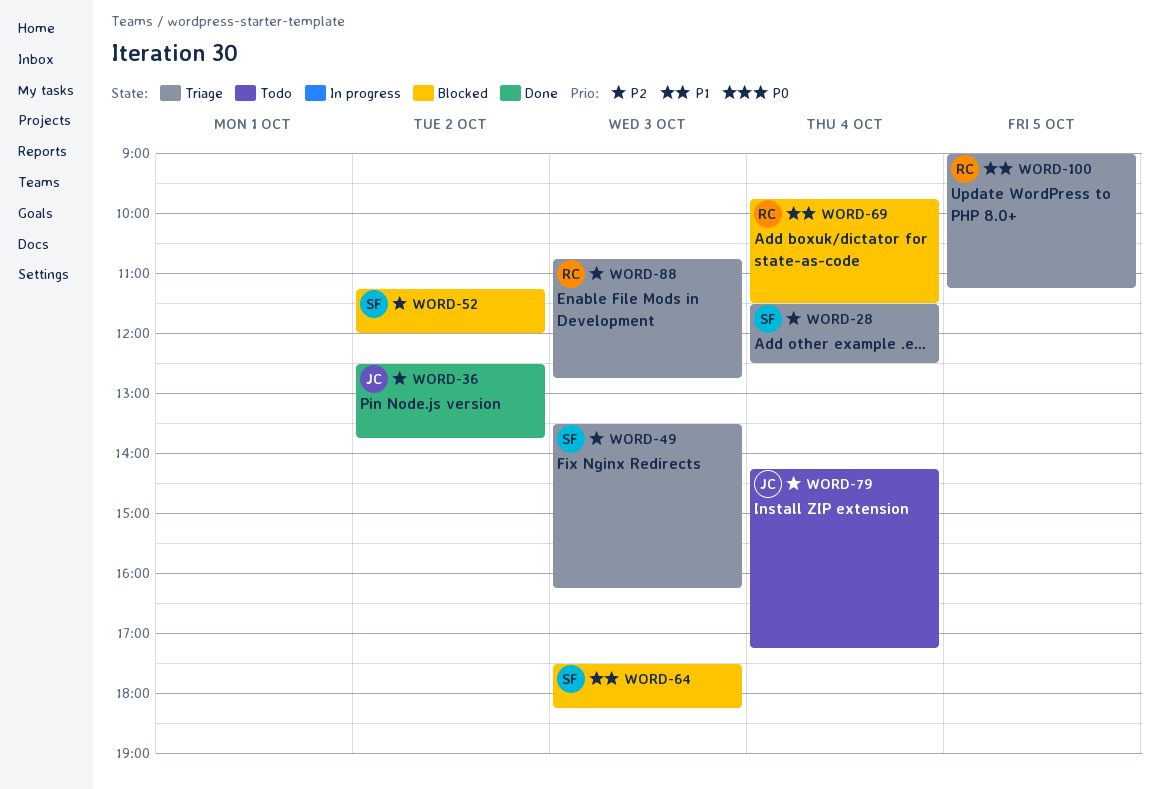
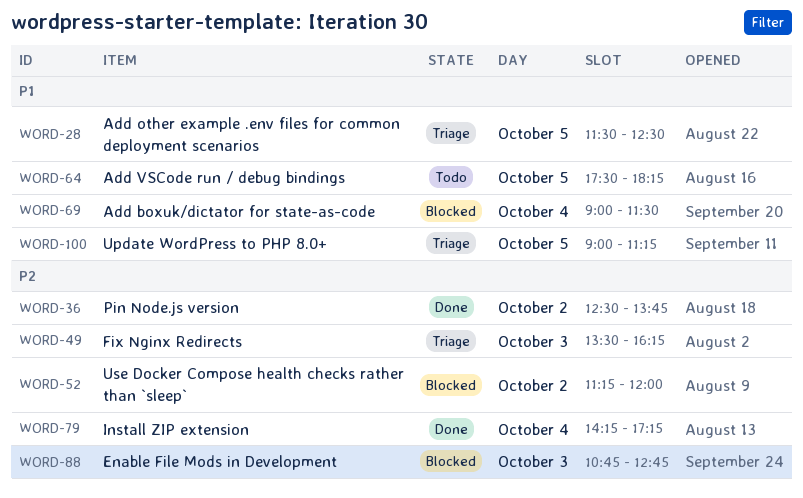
WORD-28, priority: P2 -> P1
WORD-28, day: Oct 4 -> Oct 5
WORD-64, status: Blocked -> Todo
WORD-64, day: Oct 3 -> Oct 5
WORD-69, begins: 09:45 -> 09:00
WORD-79, status: Todo -> Done
WORD-88, status: Triage -> Blocked

